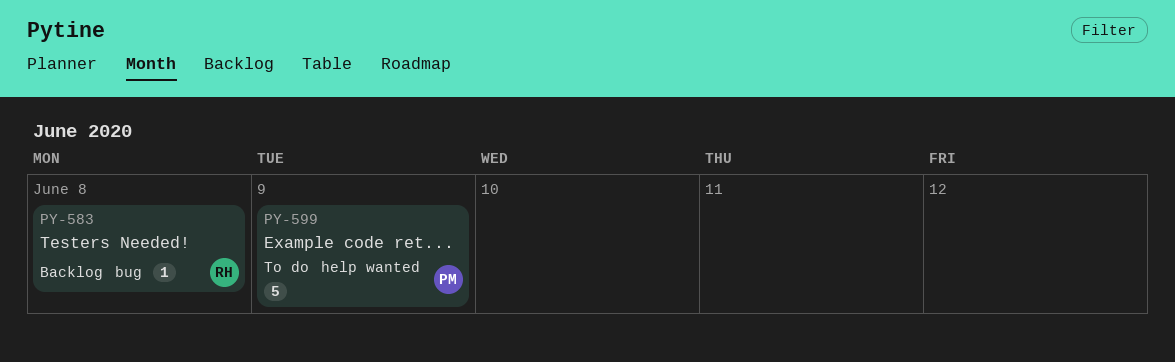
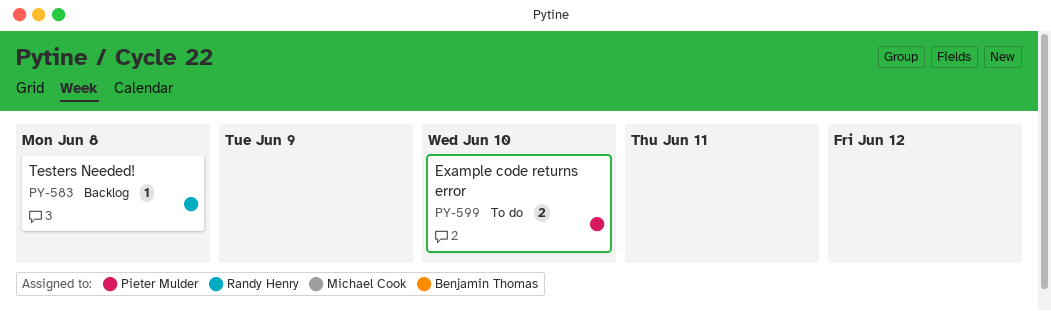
PY-599, estimate: 5 -> 2
PY-599, due: Jun 9 -> Jun 10

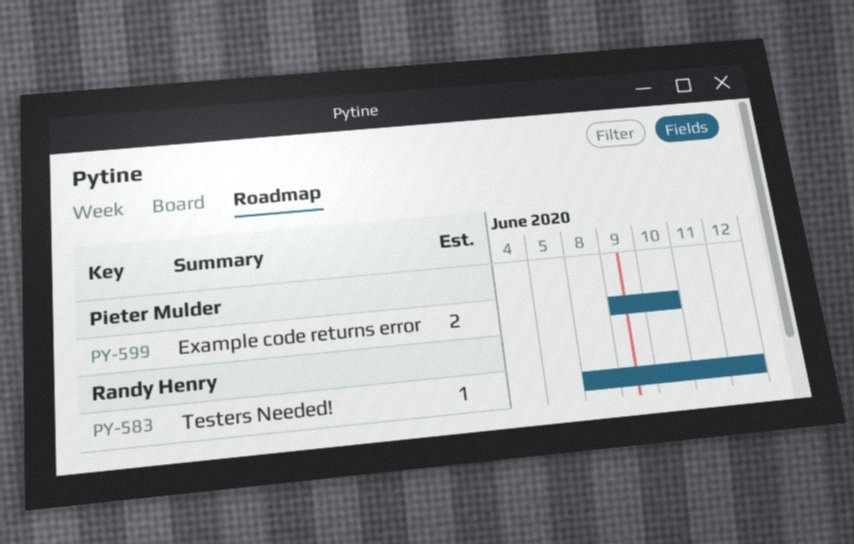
PY-583, due: Jun 8 -> Jun 12

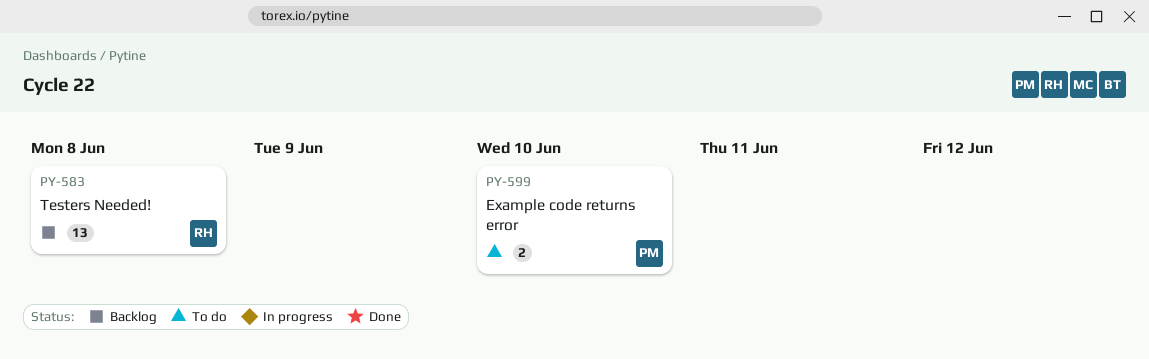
PY-583, estimate: 1 -> 13
PY-583, due: Jun 12 -> Jun 8

